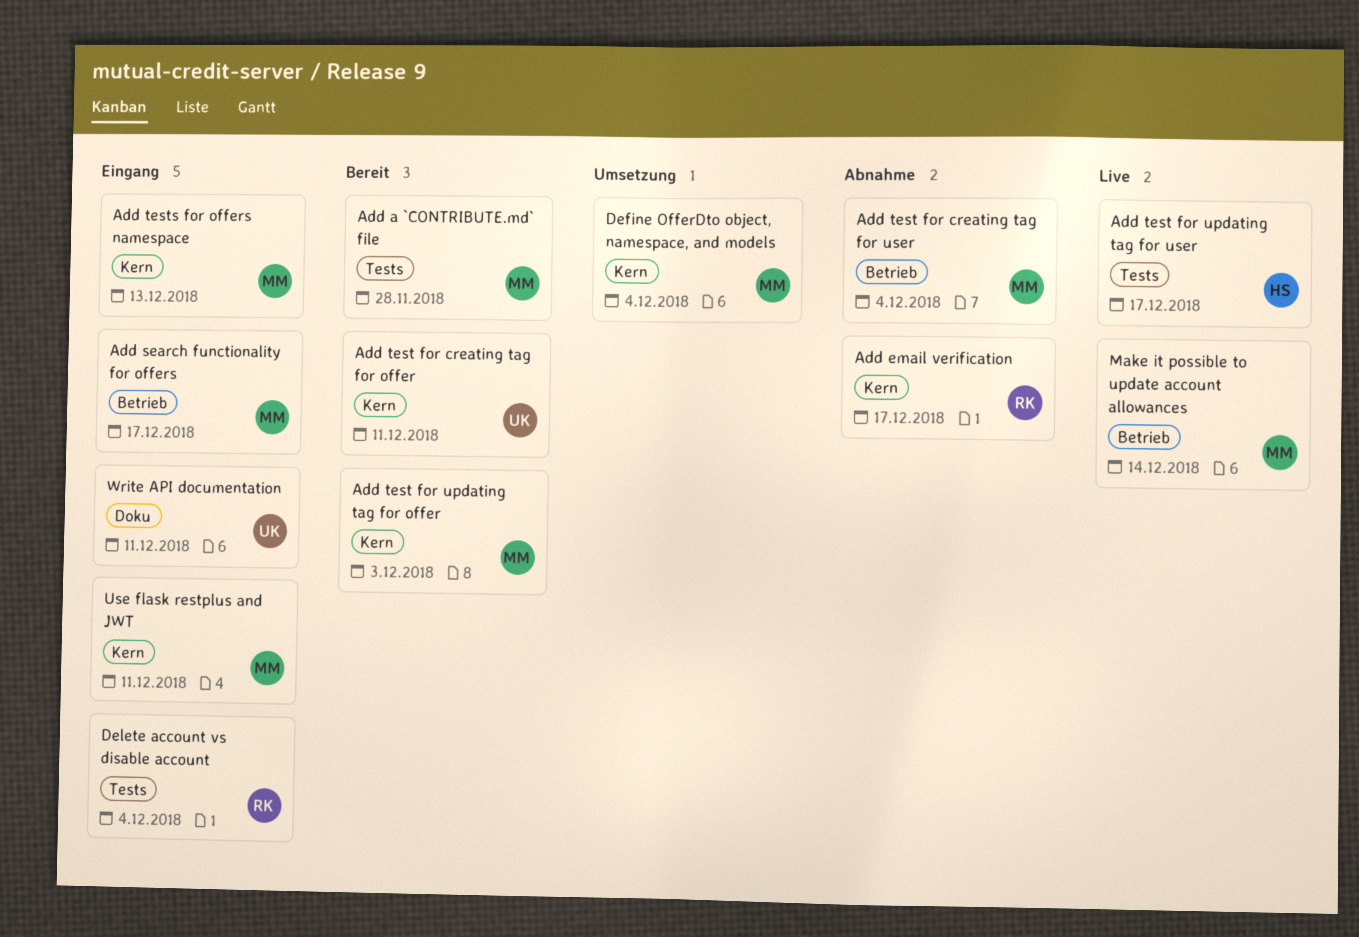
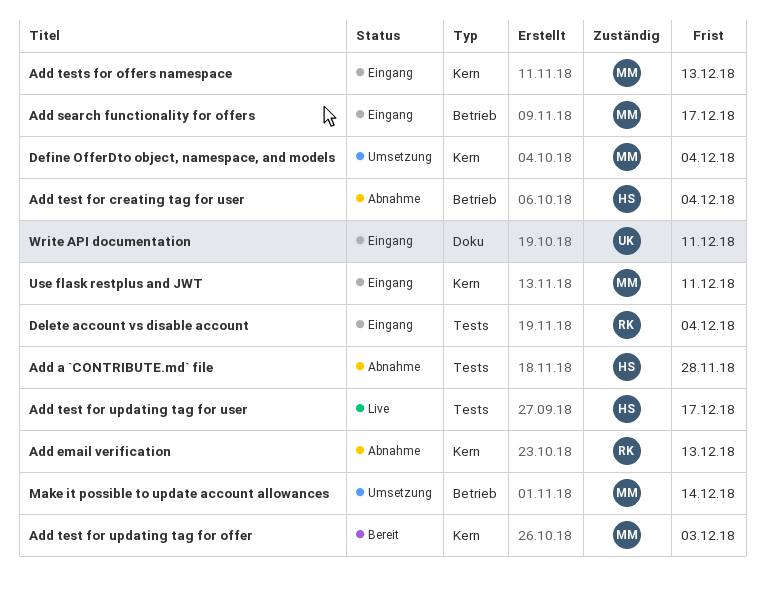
Add a `CONTRIBUTE.md` file, status: Bereit -> Abnahme
Add a `CONTRIBUTE.md` file, owner: MM -> HS
Add email verification, due: Dec 17 -> Dec 13
Add test for creating tag for offer: present -> none
Add test for creating tag for user, owner: MM -> HS
Make it possible to update account allowances, status: Live -> Umsetzung

